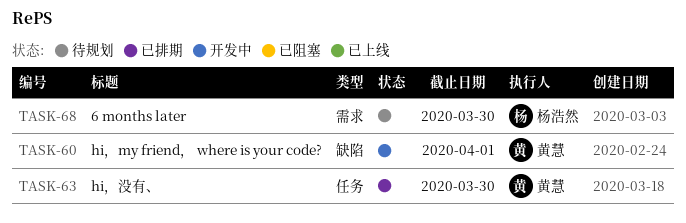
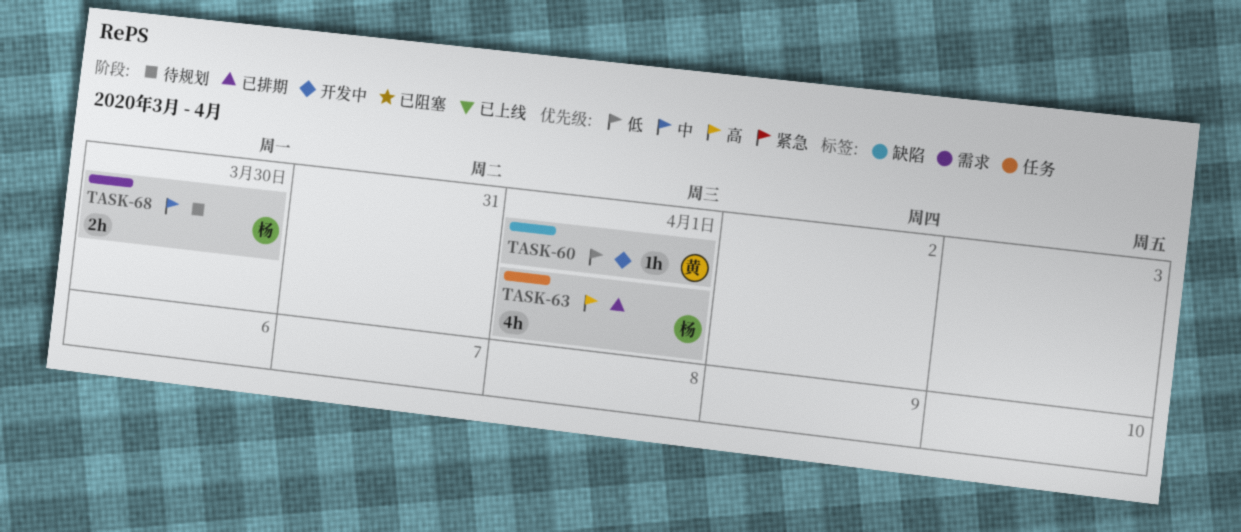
TASK-63, owner: 黄慧 -> 杨浩然
TASK-63, due: Mar 30 -> Apr 1

